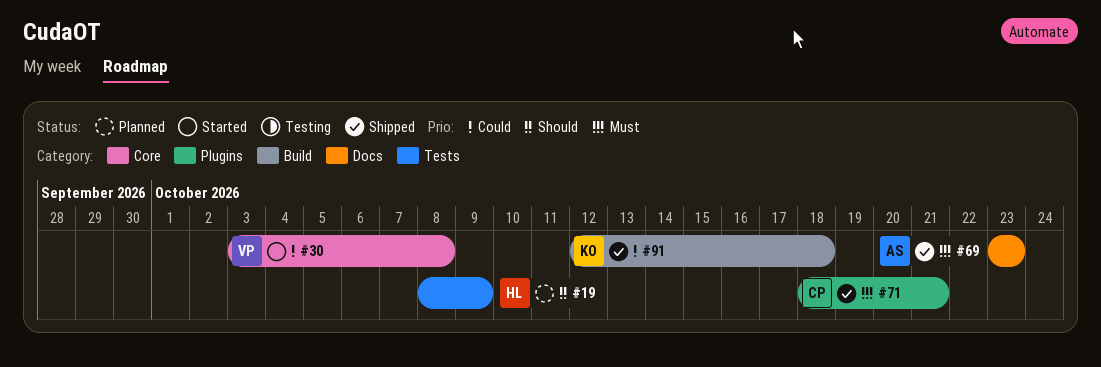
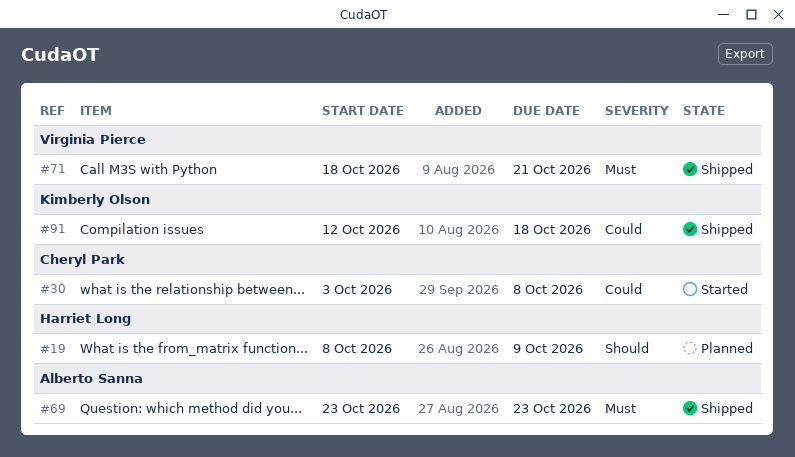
#30, owner: Virginia Pierce -> Cheryl Park
#71, owner: Cheryl Park -> Virginia Pierce

